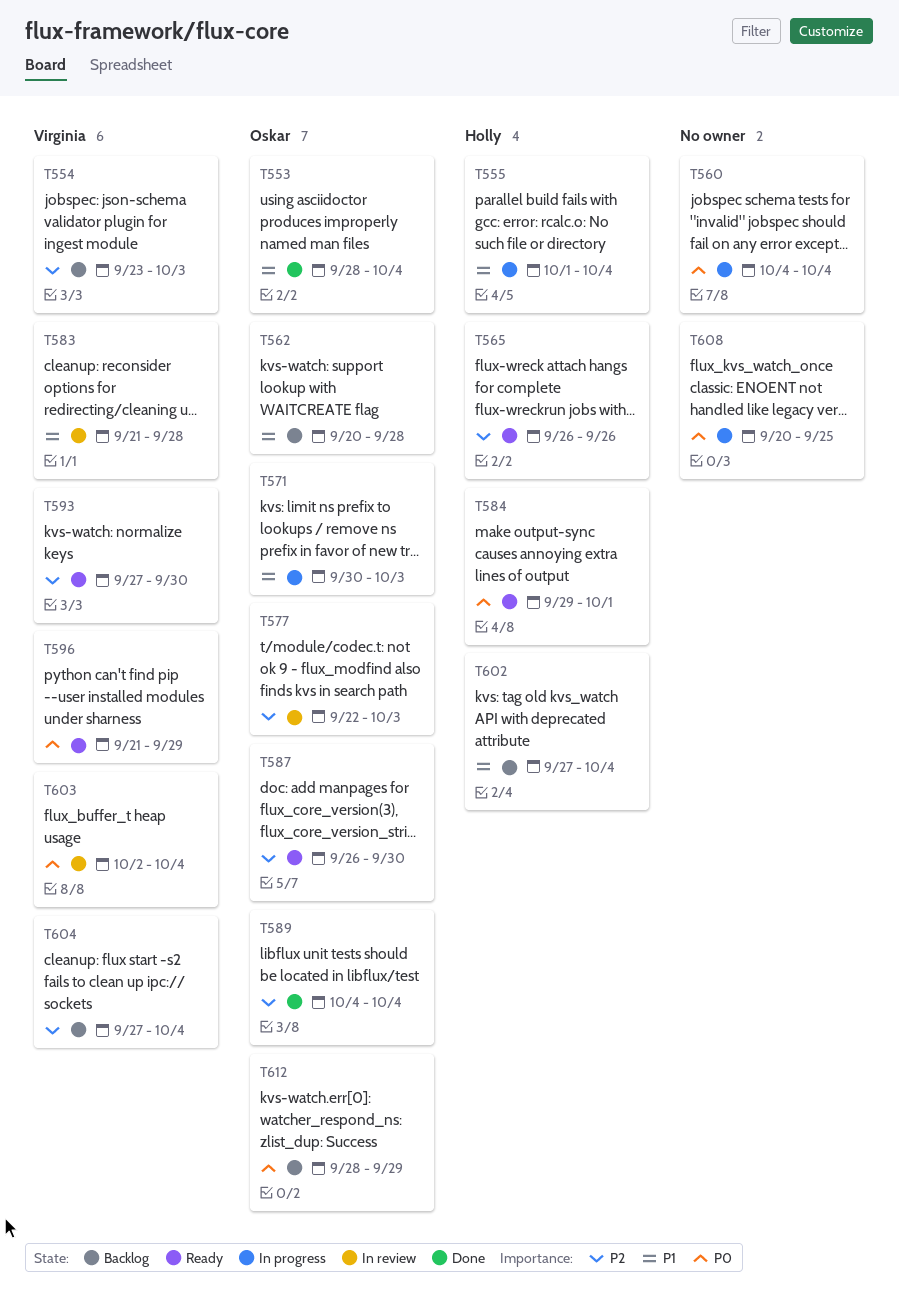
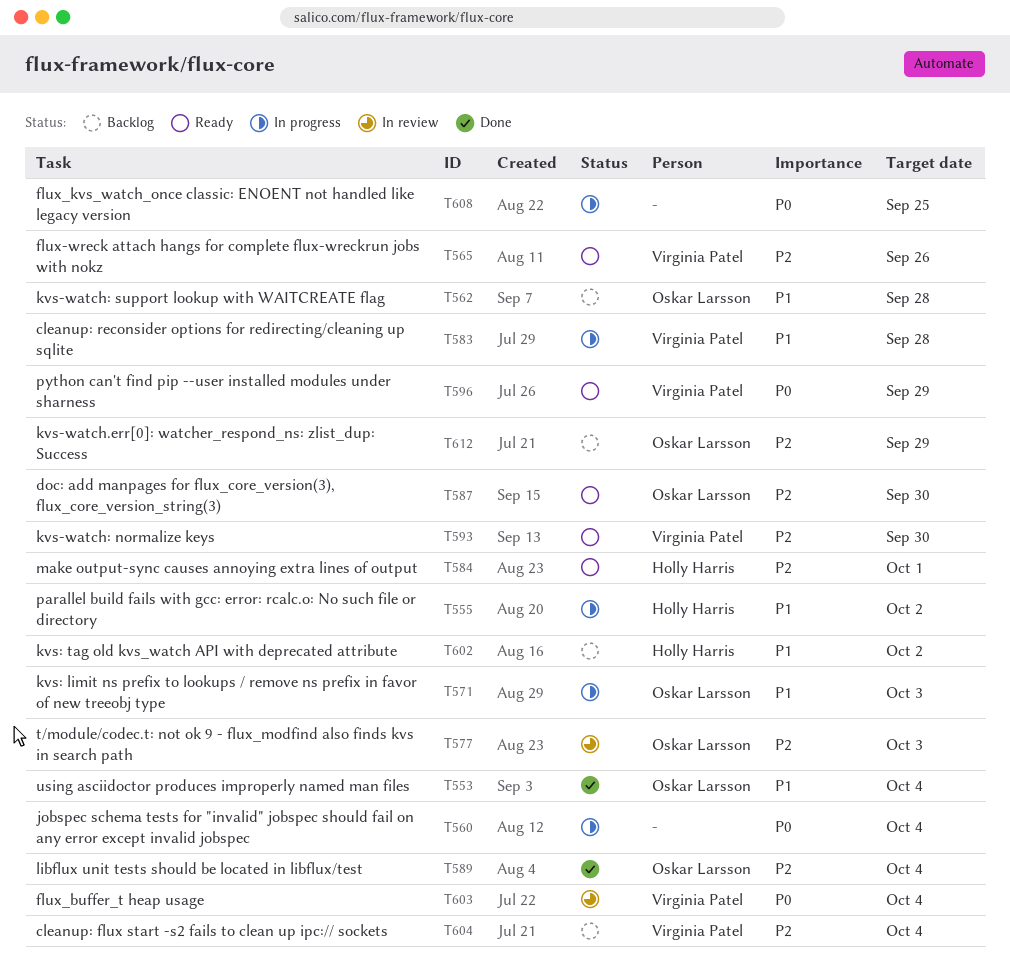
T554: present -> none
T555, due: Oct 4 -> Oct 2
T565, owner: Holly Harris -> Virginia Patel
T583, status: In review -> In progress
T584, priority: P0 -> P2
T602, due: Oct 4 -> Oct 2
T612, priority: P0 -> P2

